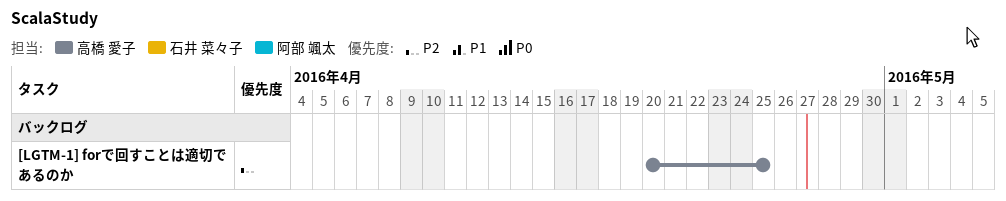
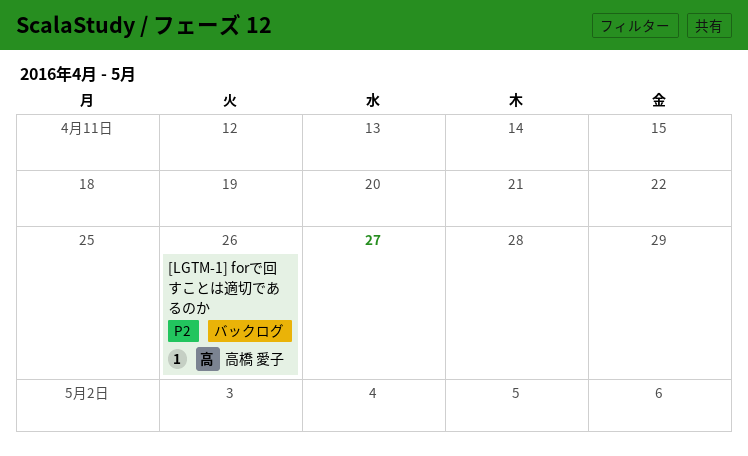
[LGTM-1] forで回すことは適切であるのか, due: Apr 25 -> Apr 26

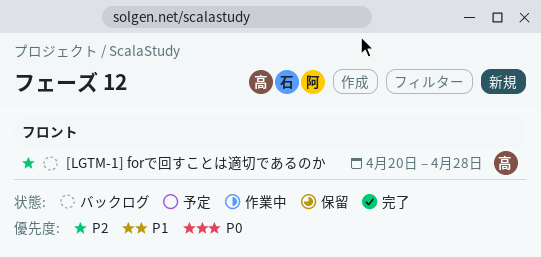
[LGTM-1] forで回すことは適切であるのか, due: Apr 26 -> Apr 28

